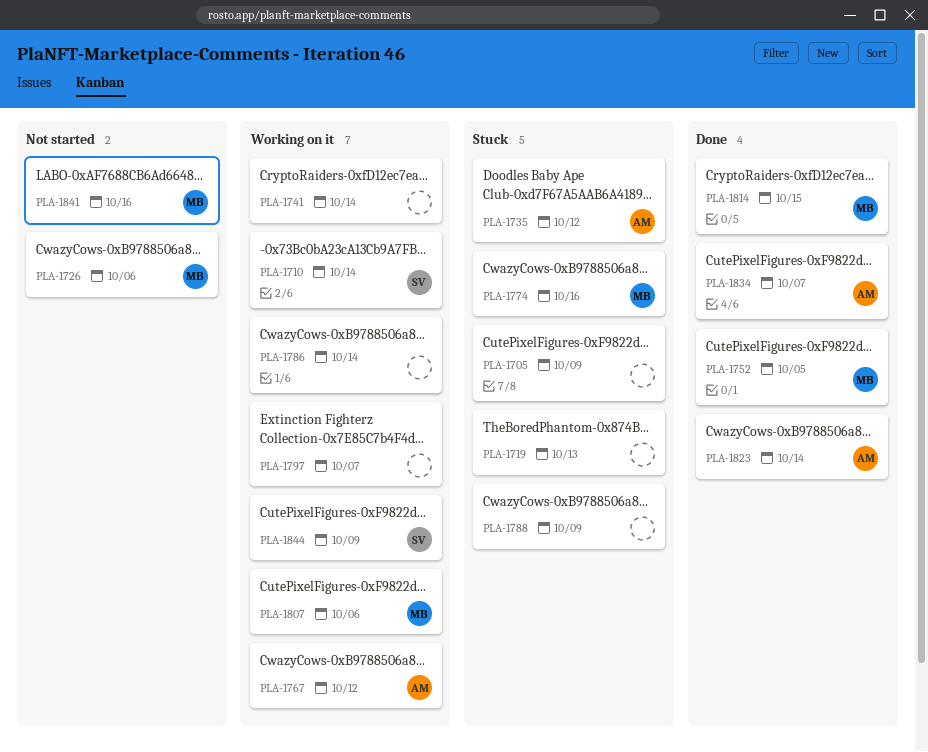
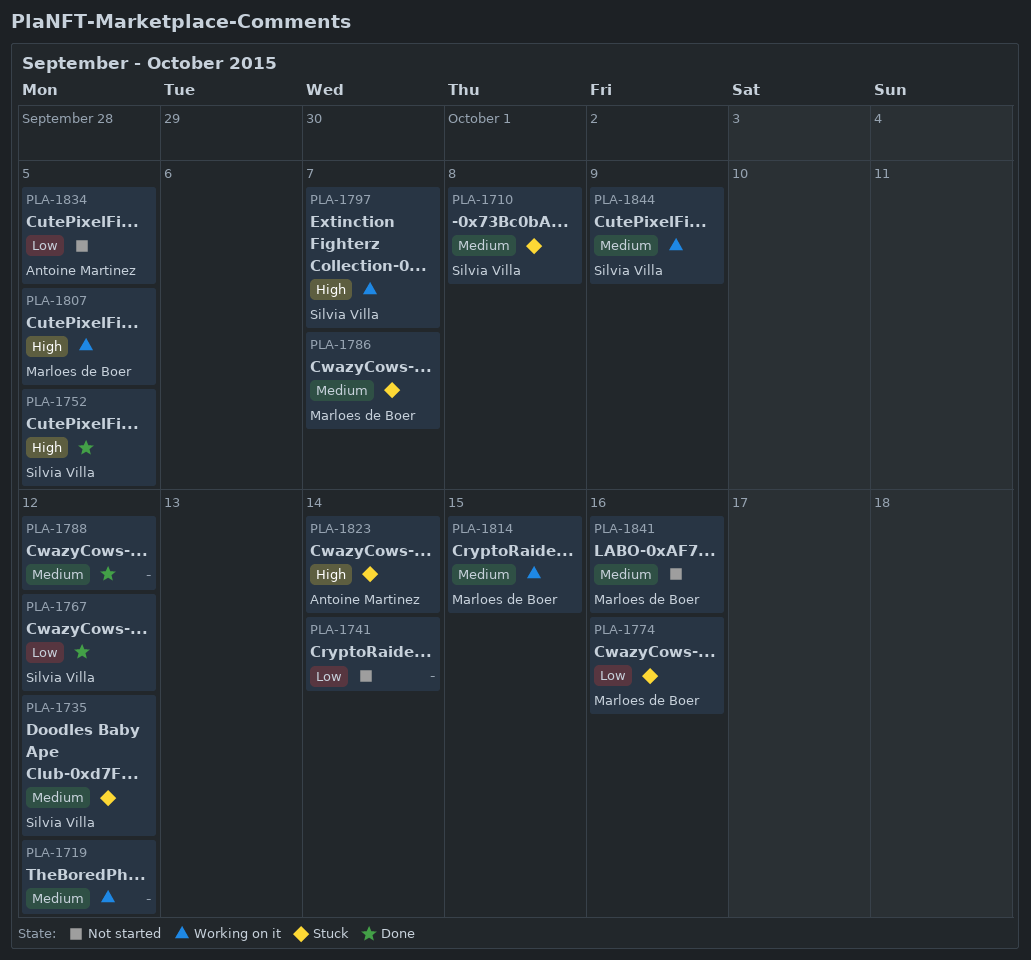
PLA-1705: present -> none
PLA-1710, status: Working on it -> Stuck
PLA-1710, due: Oct 14 -> Oct 8
PLA-1719, status: Stuck -> Working on it
PLA-1719, due: Oct 13 -> Oct 12
PLA-1726: present -> none
PLA-1735, owner: Antoine Martinez -> Silvia Villa
PLA-1741, status: Working on it -> Not started
PLA-1752, owner: Marloes de Boer -> Silvia Villa
PLA-1767, status: Working on it -> Done
PLA-1767, owner: Antoine Martinez -> Silvia Villa
PLA-1786, status: Working on it -> Stuck
PLA-1786, owner: none -> Marloes de Boer
PLA-1786, due: Oct 14 -> Oct 7
PLA-1788, status: Stuck -> Done
PLA-1788, due: Oct 9 -> Oct 12
PLA-1797, owner: none -> Silvia Villa
PLA-1807, due: Oct 6 -> Oct 5
PLA-1814, status: Done -> Working on it
PLA-1823, status: Done -> Stuck
PLA-1834, status: Done -> Not started
PLA-1834, due: Oct 7 -> Oct 5

